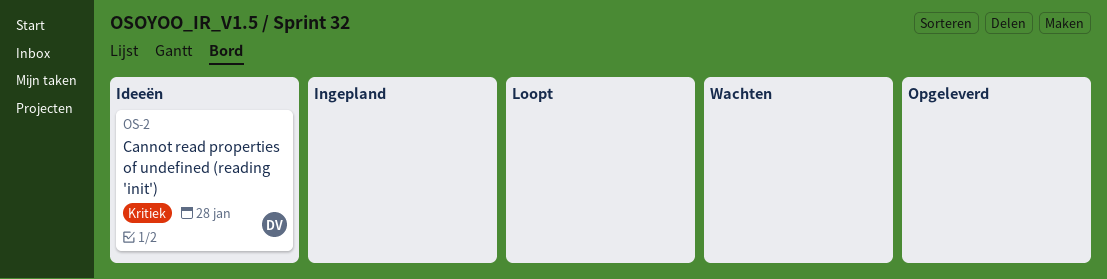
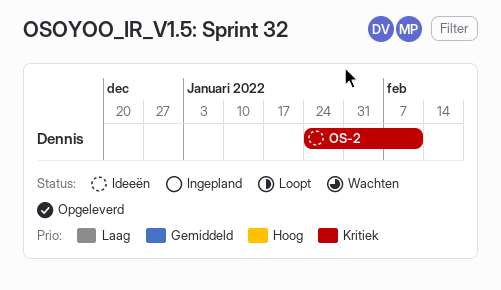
OS-2, due: Jan 28 -> Feb 11

